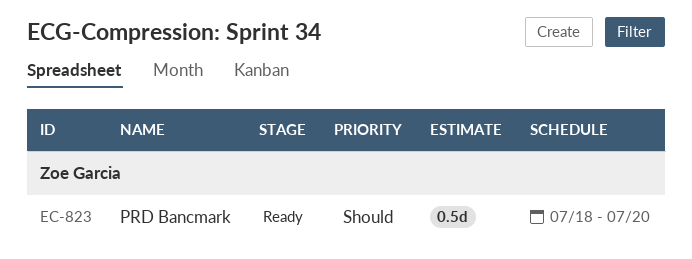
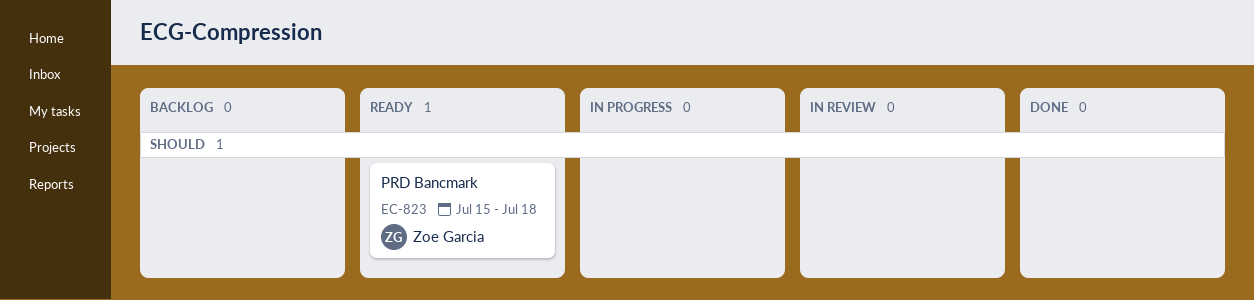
EC-823, start: Jul 18 -> Jul 15
EC-823, due: Jul 20 -> Jul 18

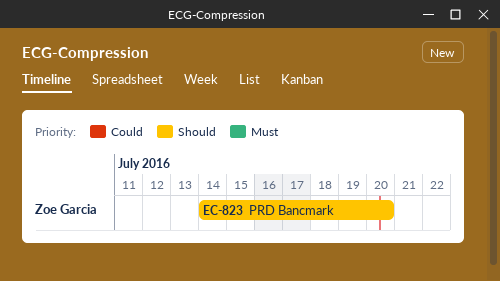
EC-823, start: Jul 15 -> Jul 14
EC-823, due: Jul 18 -> Jul 20

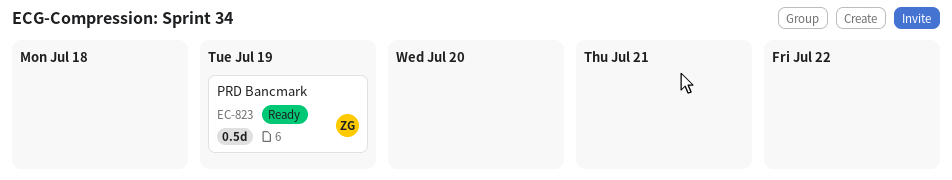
EC-823, due: Jul 20 -> Jul 19

